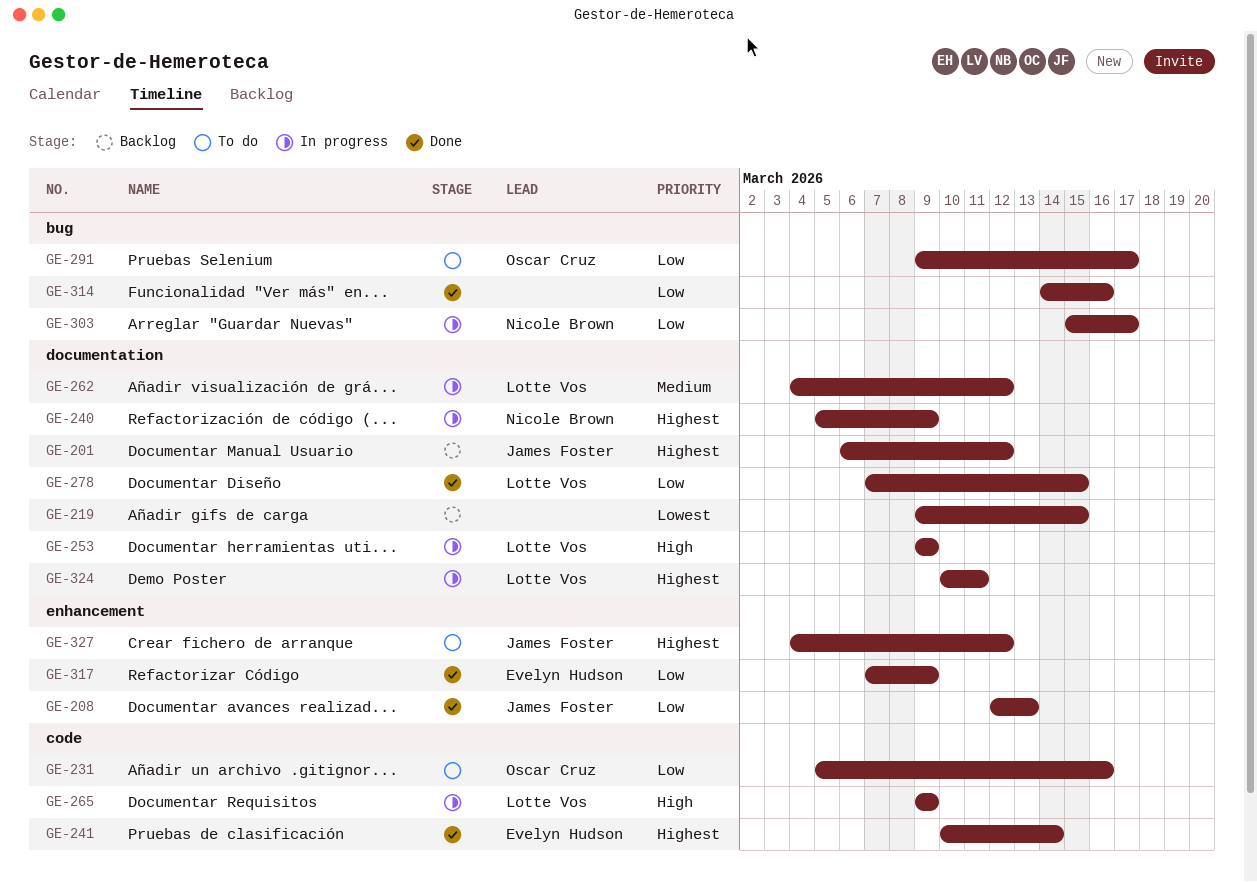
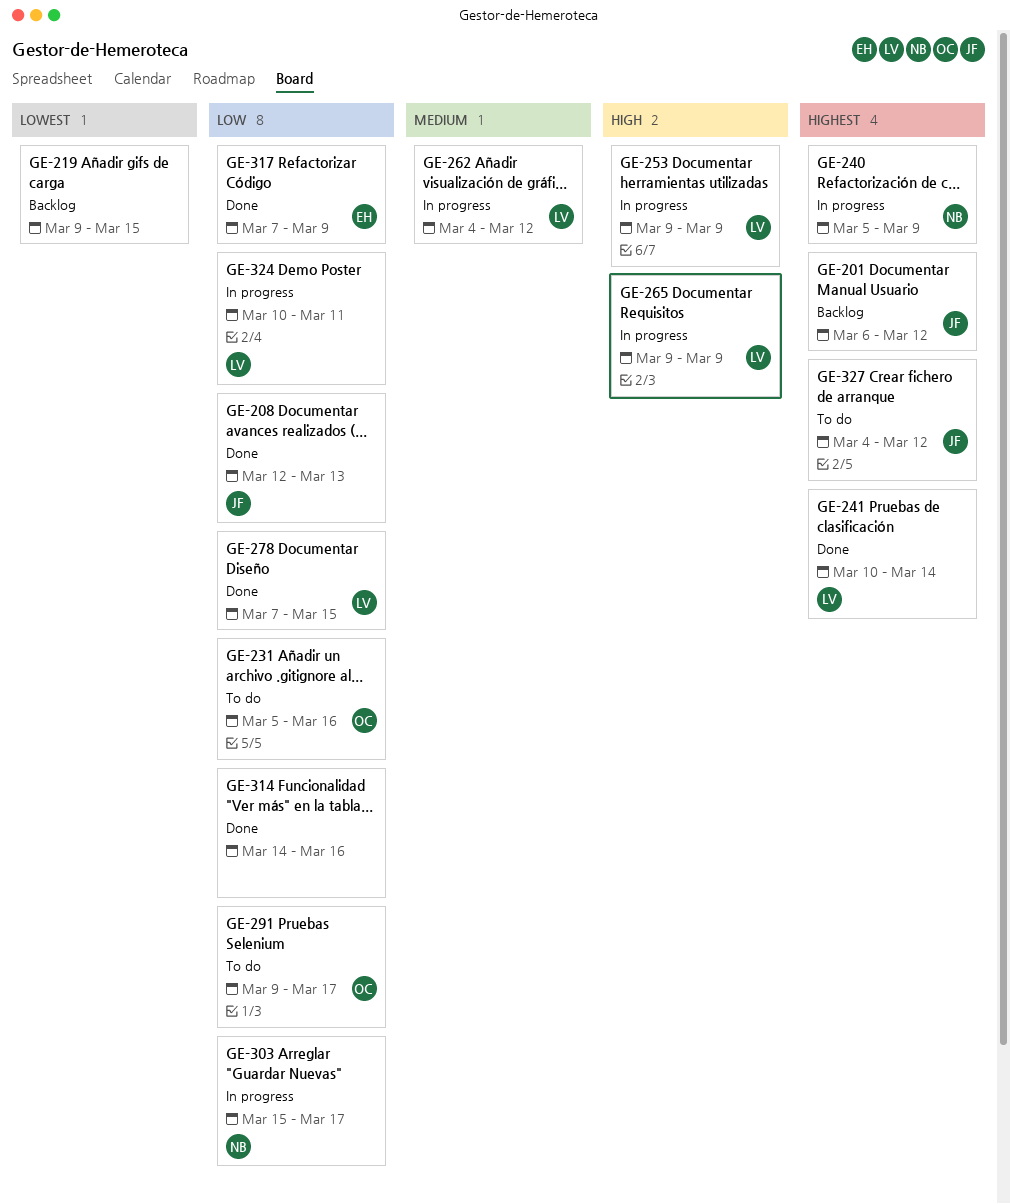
GE-241, owner: Evelyn Hudson -> Lotte Vos
GE-324, priority: Highest -> Low

